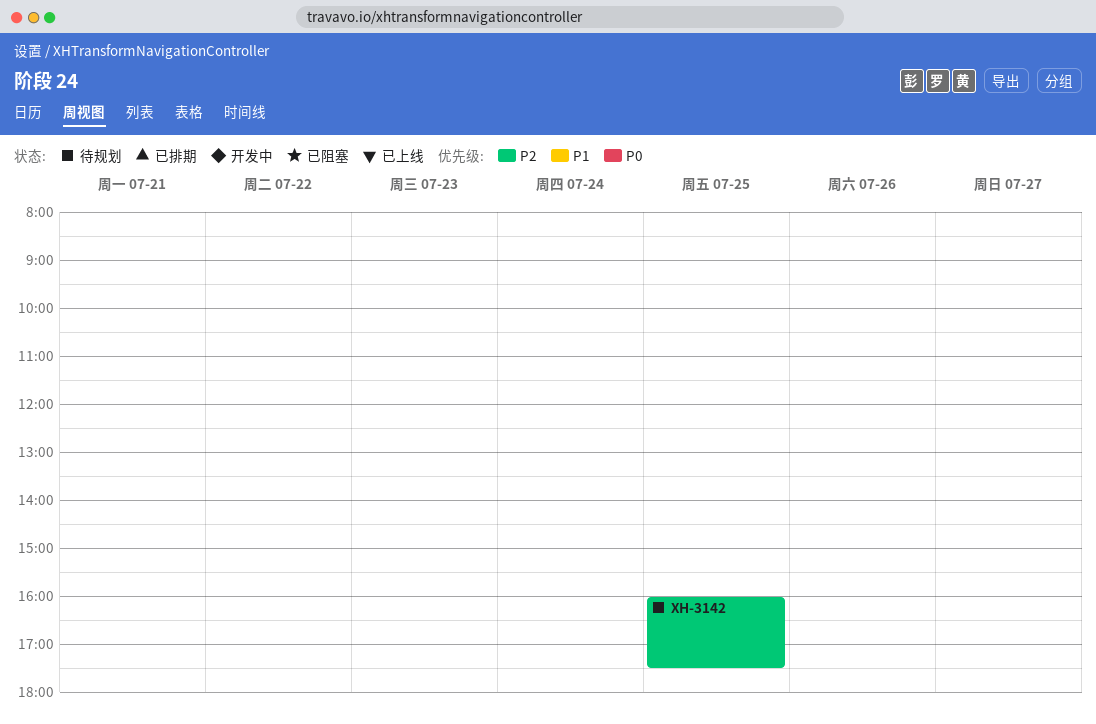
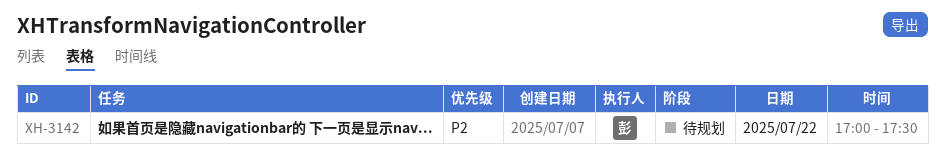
XH-3142, day: Jul 25 -> Jul 22
XH-3142, begins: 16:00 -> 17:00

